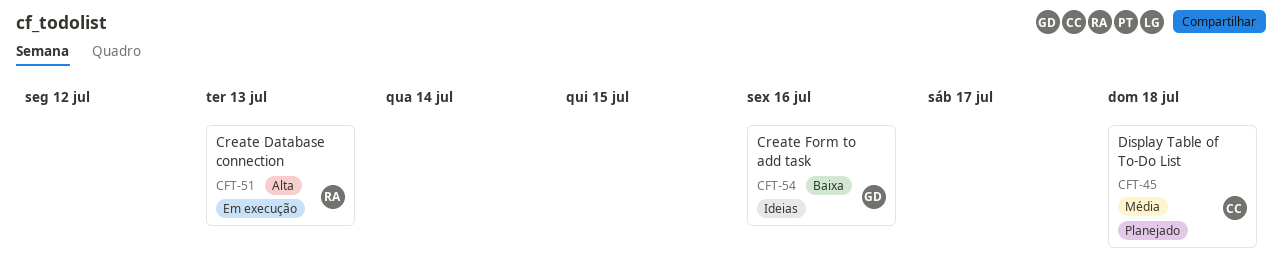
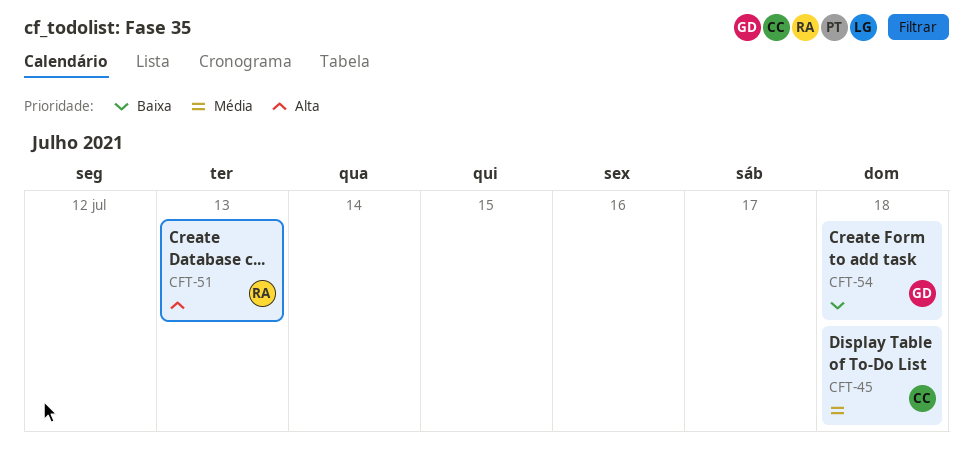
CFT-54, due: Jul 16 -> Jul 18

